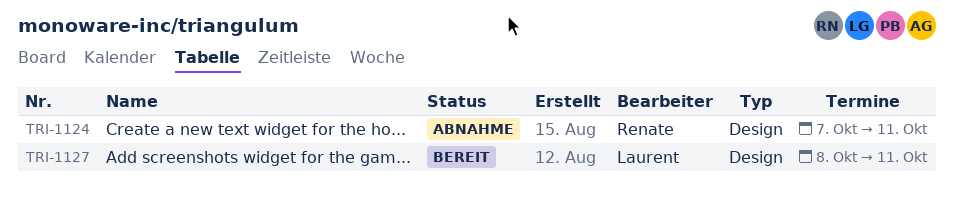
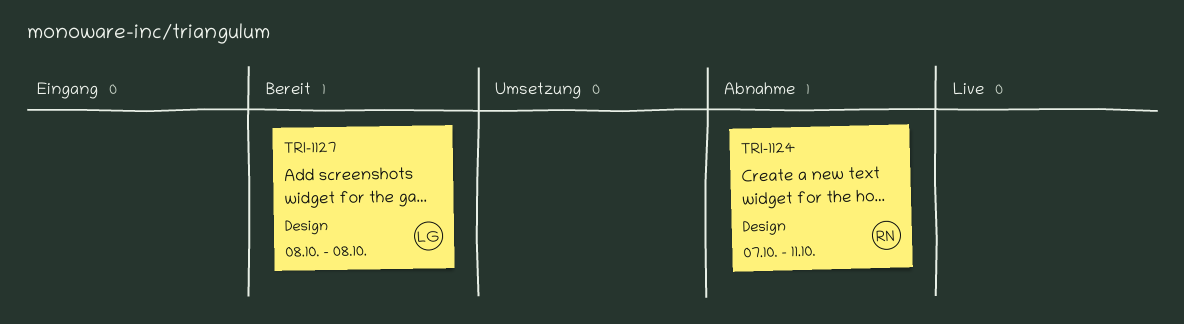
TRI-1127, due: Oct 11 -> Oct 8

